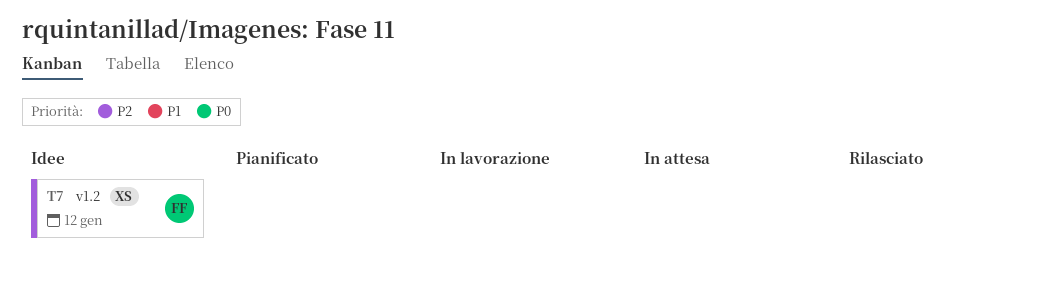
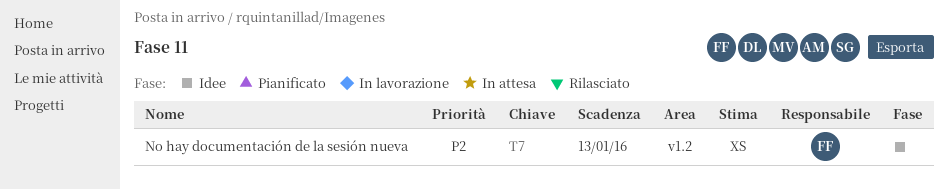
T7, due: Jan 12 -> Jan 13

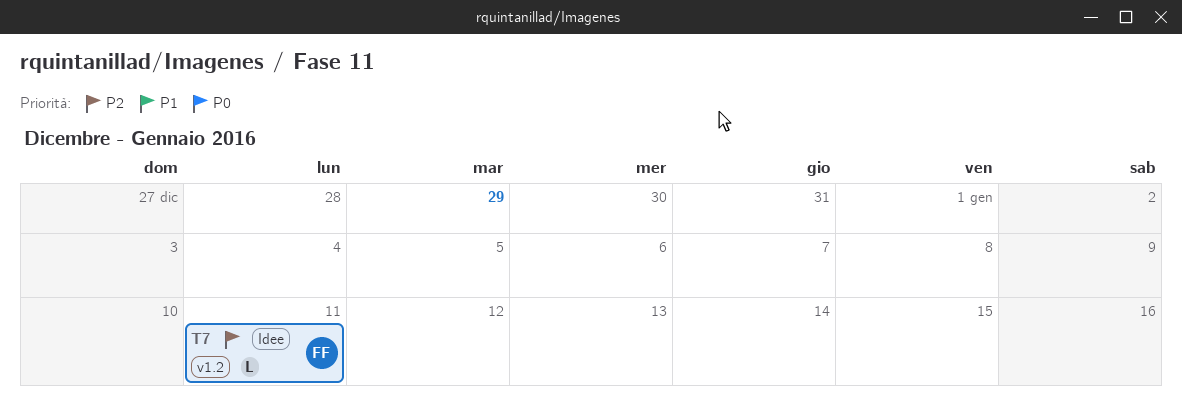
T7, estimate: XS -> L
T7, due: Jan 13 -> Jan 11

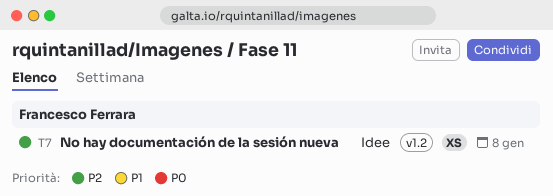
T7, estimate: L -> XS
T7, due: Jan 11 -> Jan 8

